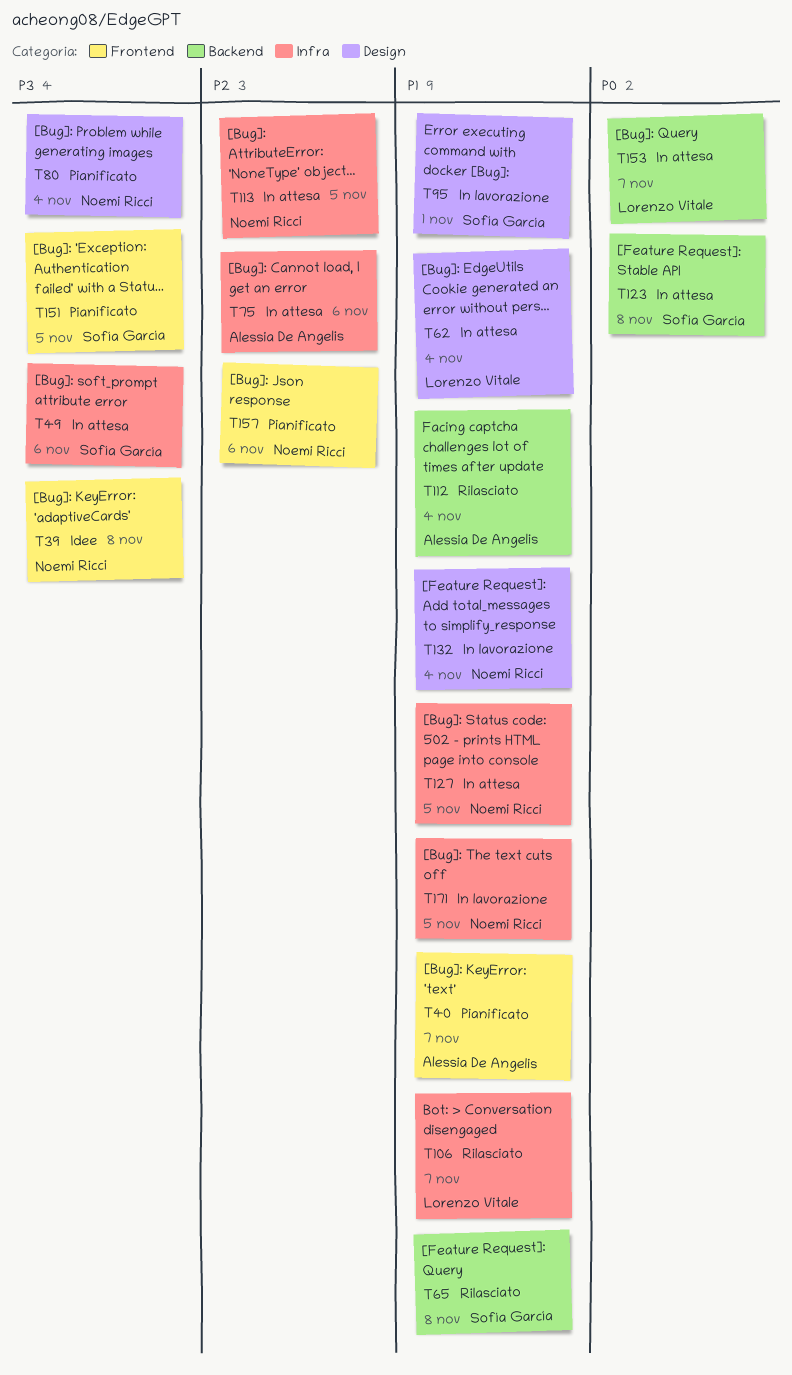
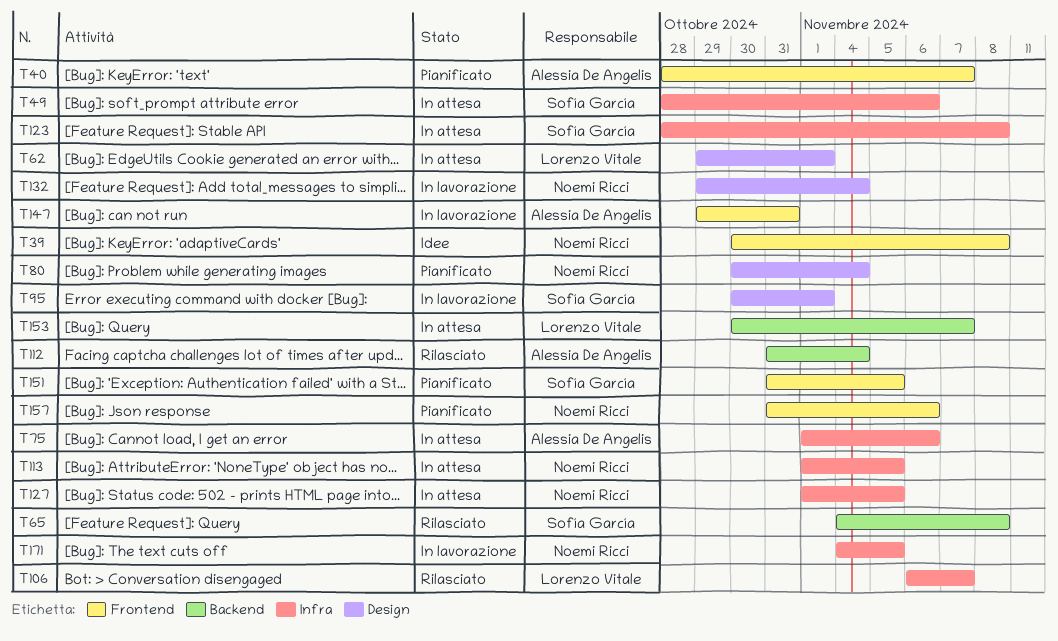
T62, due: Nov 4 -> Nov 1
T123, label: Backend -> Infra
T147: none -> present

